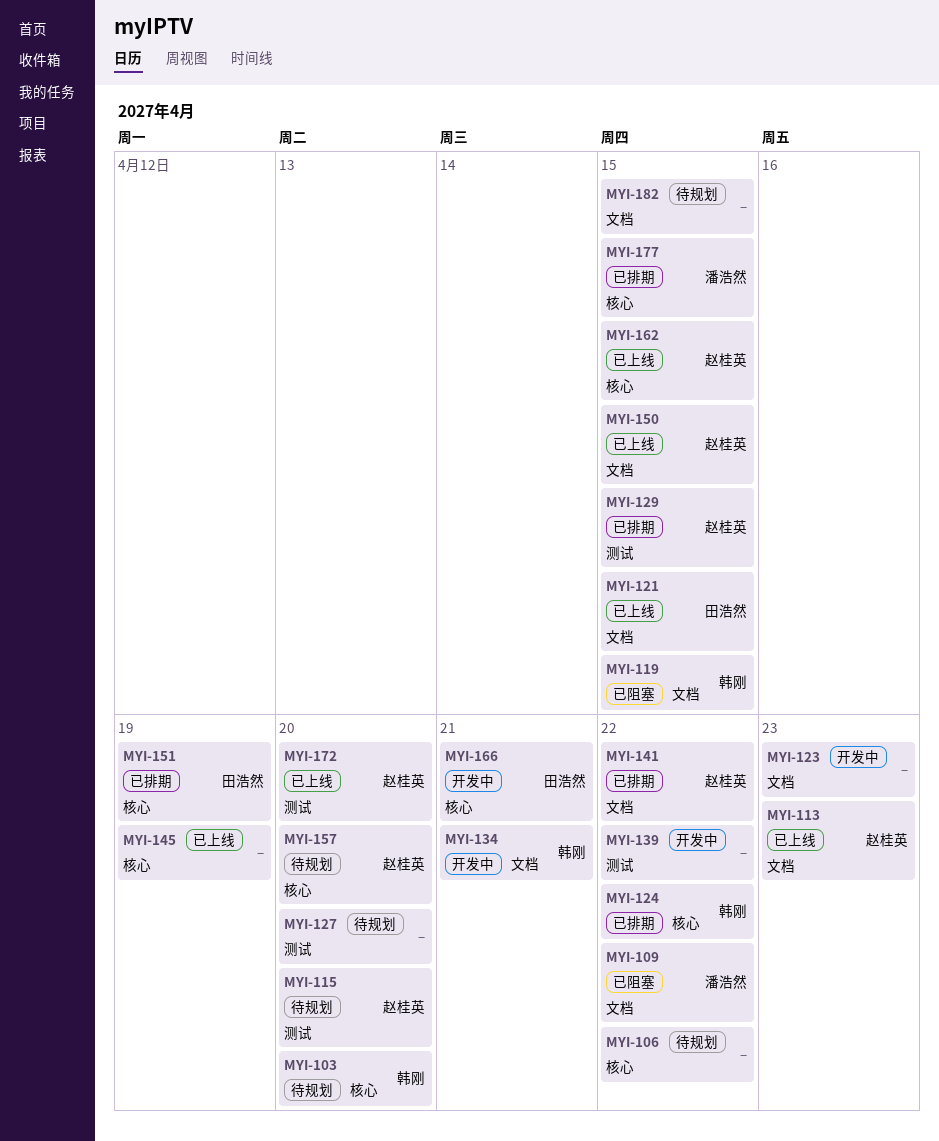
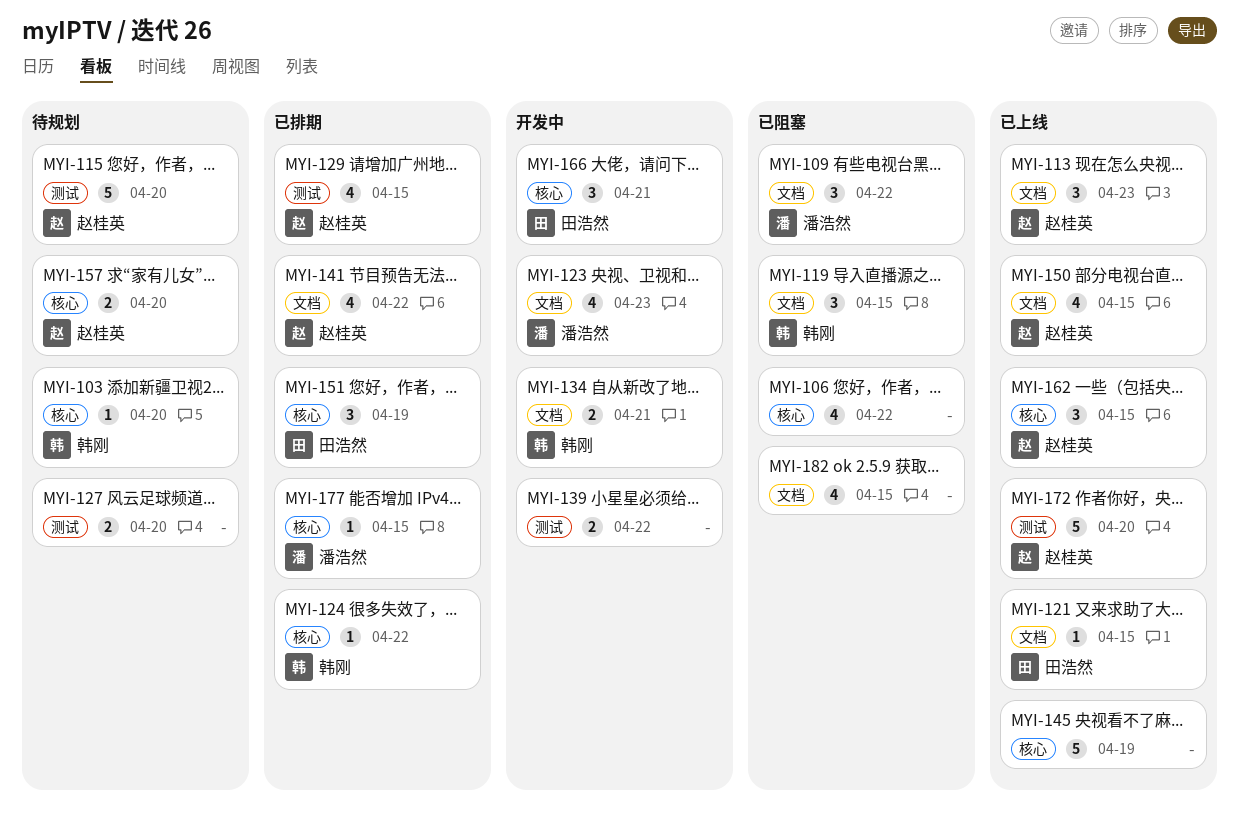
MYI-106, status: 待规划 -> 已阻塞
MYI-123, owner: none -> 潘浩然
MYI-182, status: 待规划 -> 已阻塞

